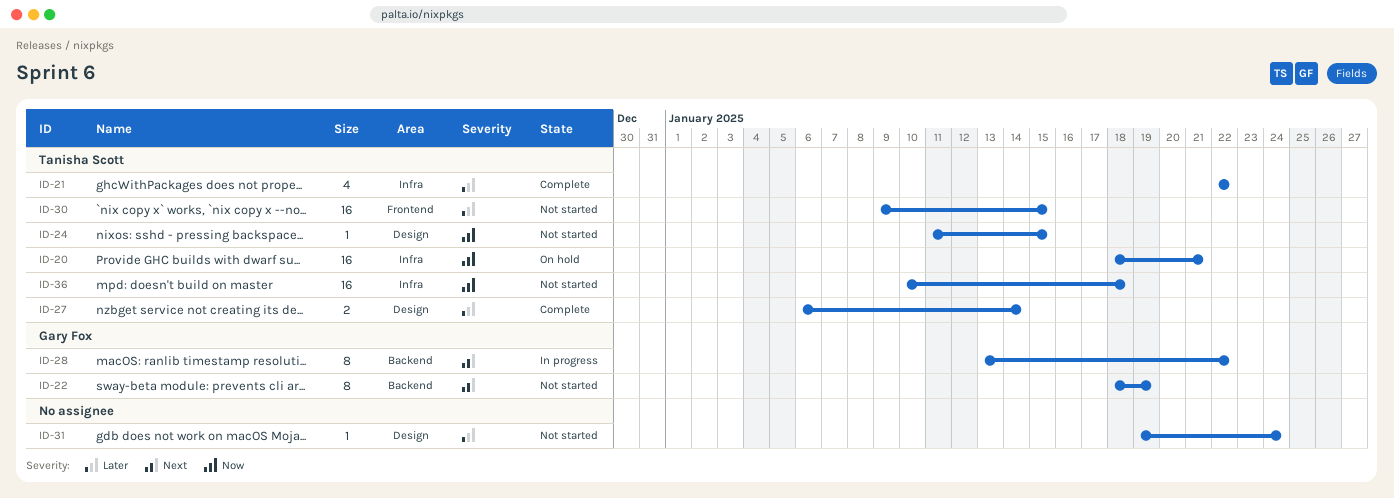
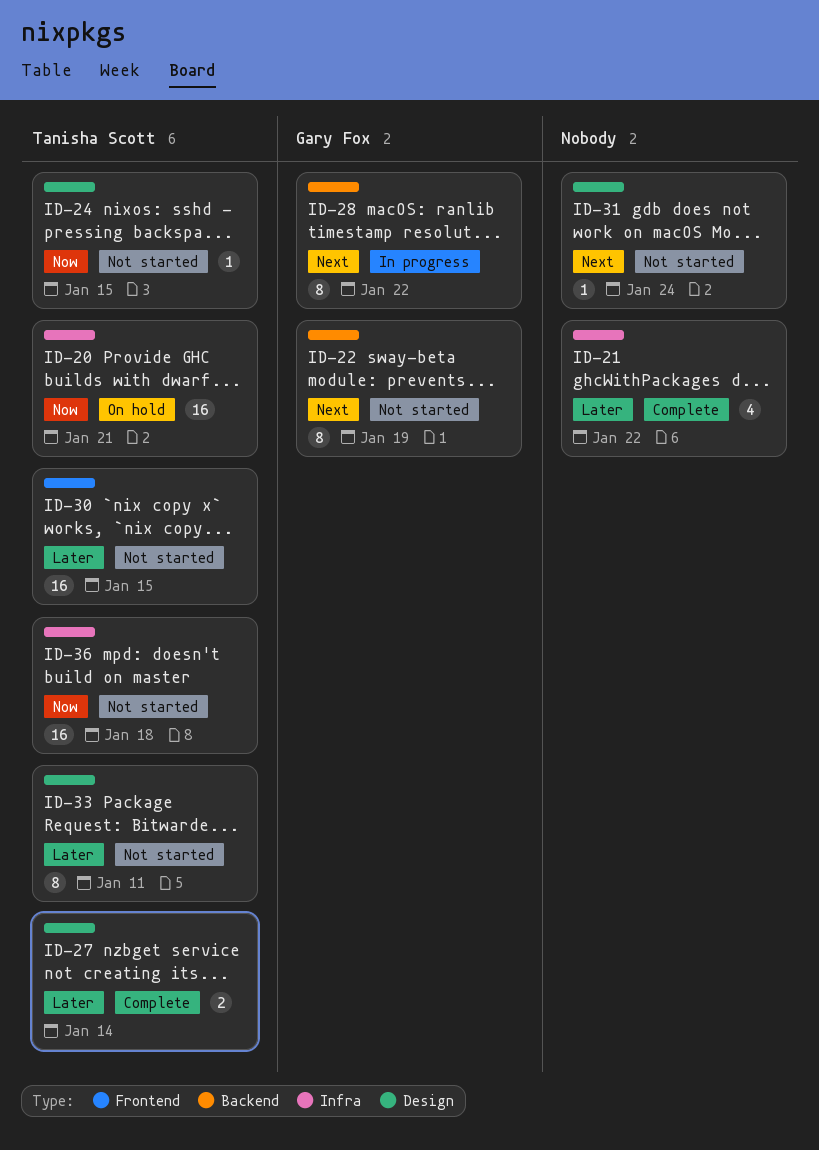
ID-21, owner: Tanisha Scott -> none
ID-31, priority: Later -> Next
ID-33: none -> present

